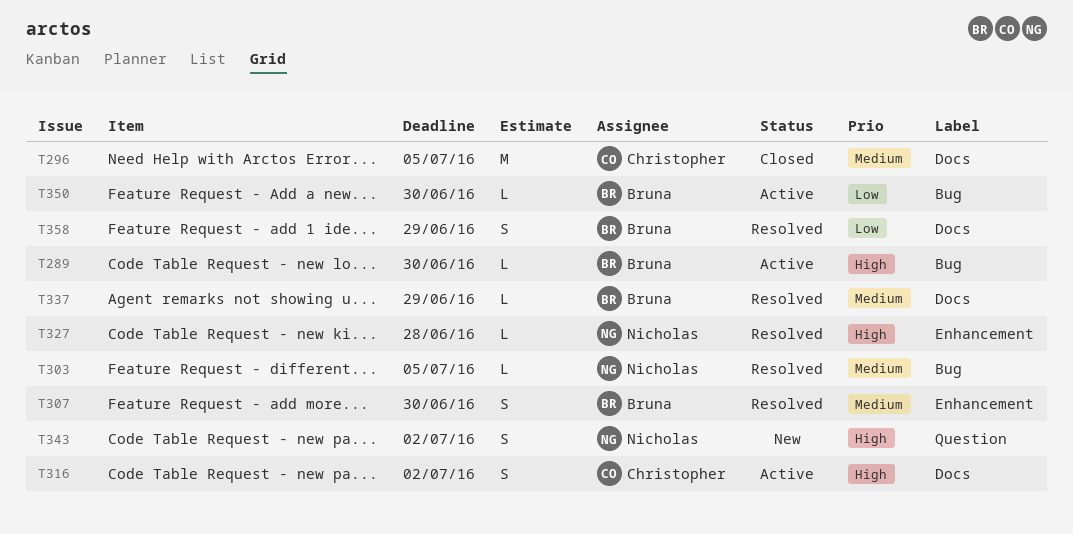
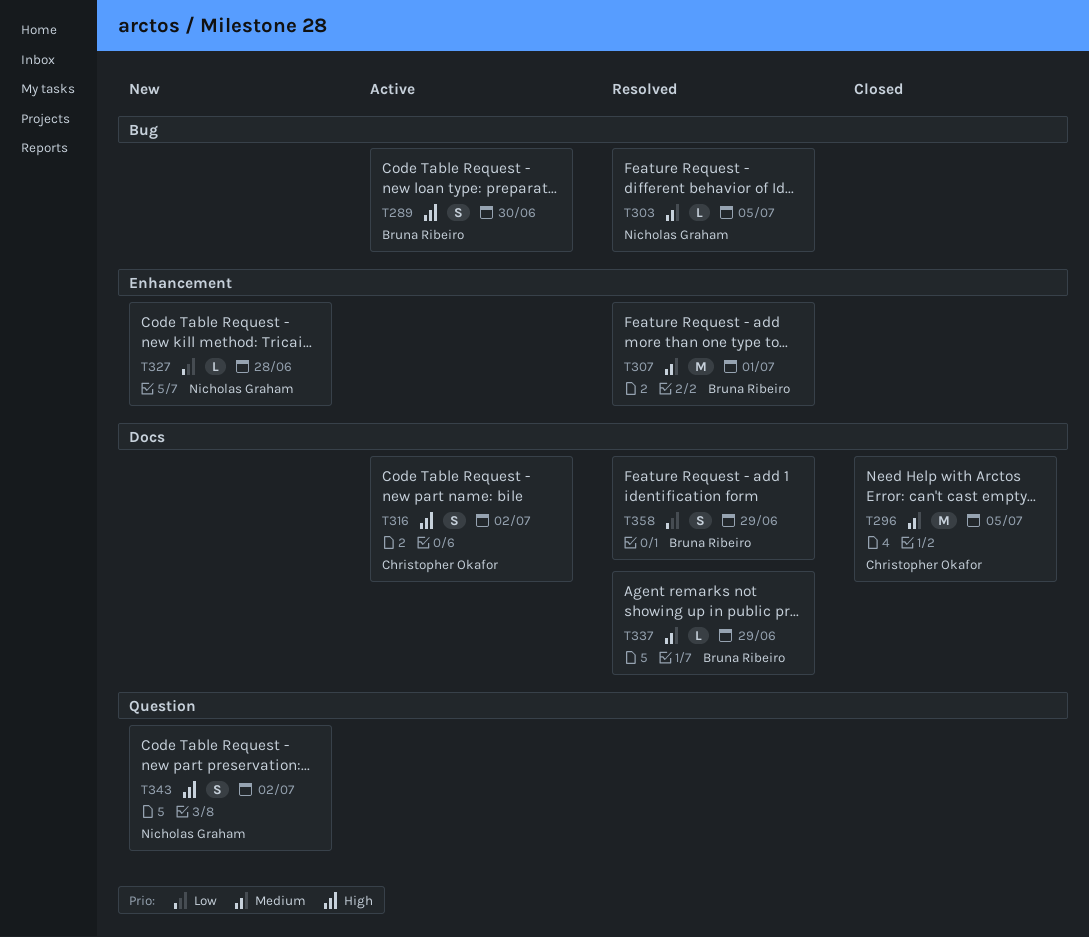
T289, estimate: L -> S
T307, estimate: S -> M
T307, due: Jun 30 -> Jul 1
T327, status: Resolved -> New
T327, priority: High -> Low
T350: present -> none

